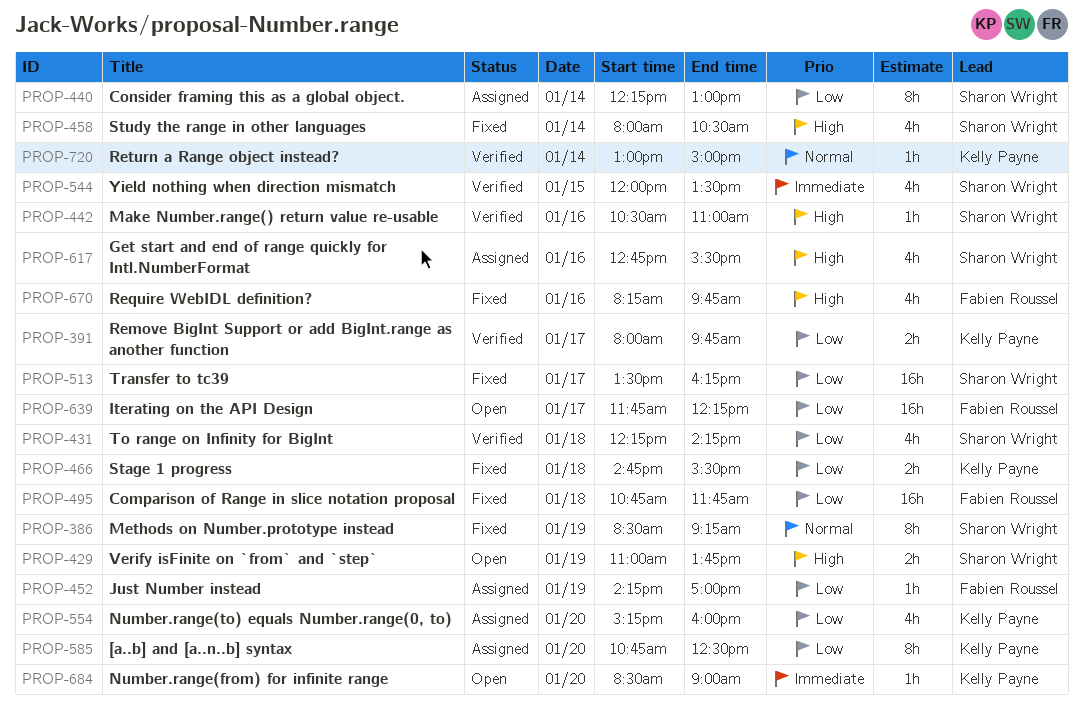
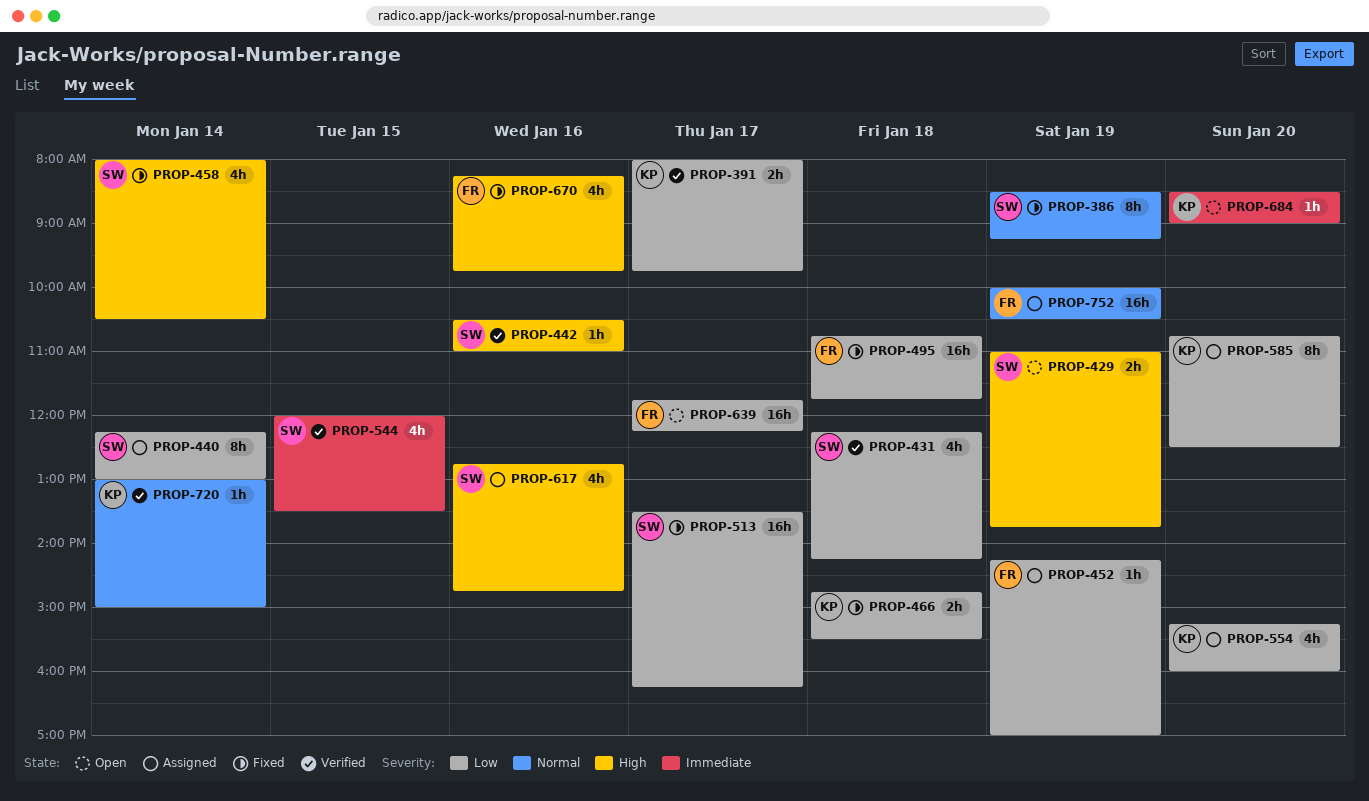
PROP-617, ends: 15:30 -> 14:45
PROP-752: none -> present

